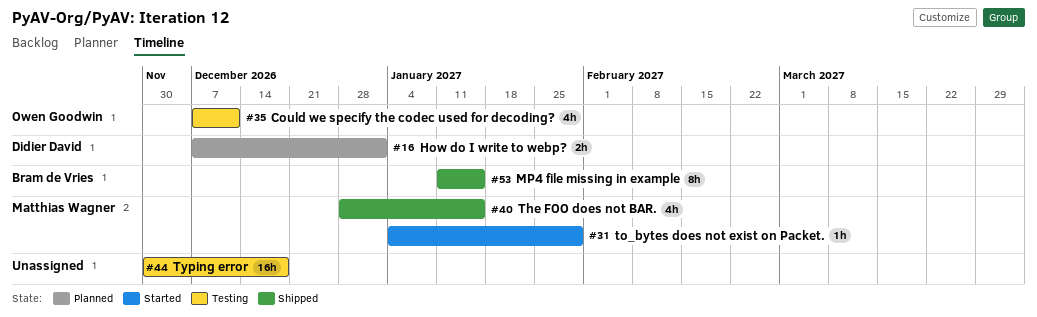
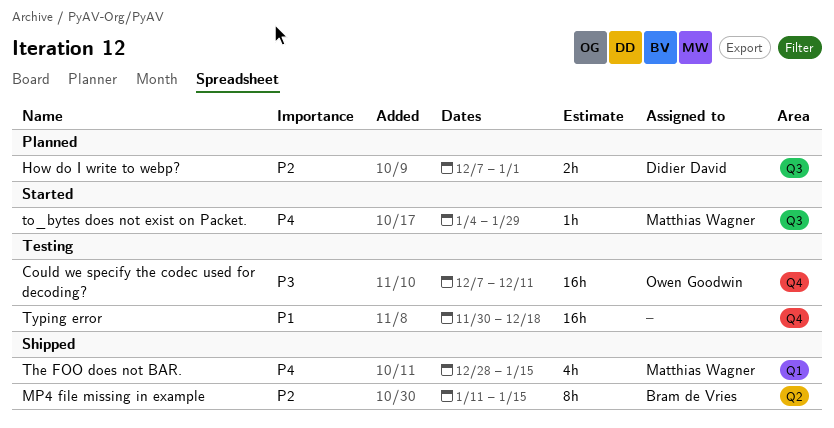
Could we specify the codec used for decoding?, estimate: 4h -> 16h

